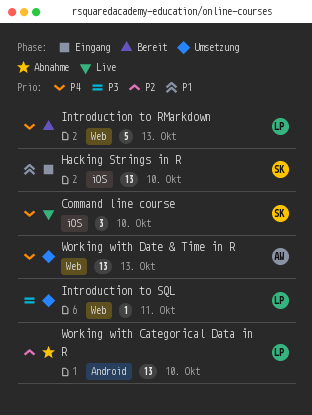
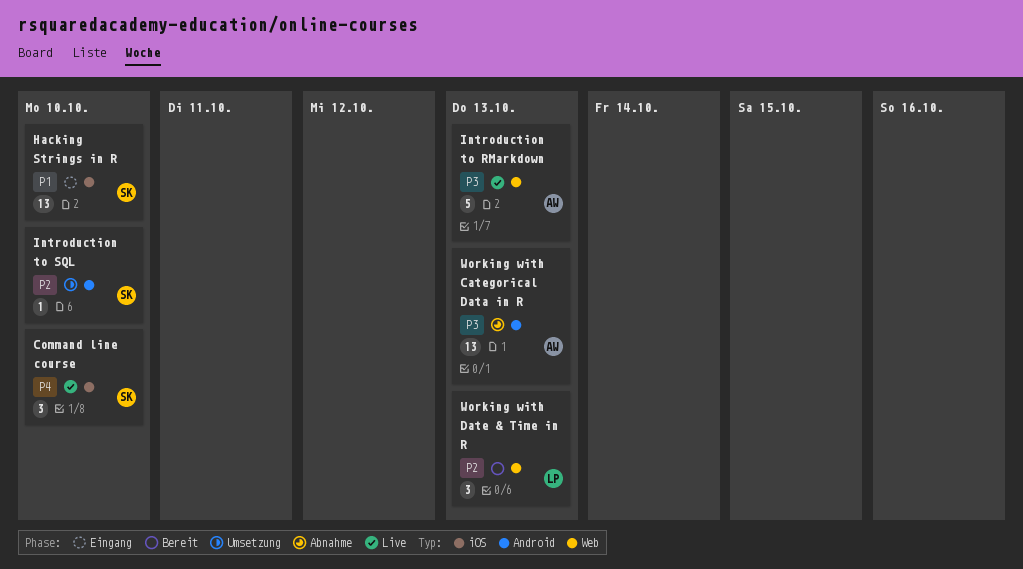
Introduction to RMarkdown, status: Bereit -> Live
Introduction to RMarkdown, owner: LP -> AW
Introduction to RMarkdown, priority: P4 -> P3
Introduction to SQL, owner: LP -> SK
Introduction to SQL, priority: P3 -> P2
Introduction to SQL, label: Web -> Android
Introduction to SQL, due: Oct 11 -> Oct 10
Working with Categorical Data in R, owner: LP -> AW
Working with Categorical Data in R, priority: P2 -> P3
Working with Categorical Data in R, due: Oct 10 -> Oct 13
Working with Date & Time in R, status: Umsetzung -> Bereit
Working with Date & Time in R, owner: AW -> LP
Working with Date & Time in R, priority: P4 -> P2
Working with Date & Time in R, estimate: 13 -> 3

